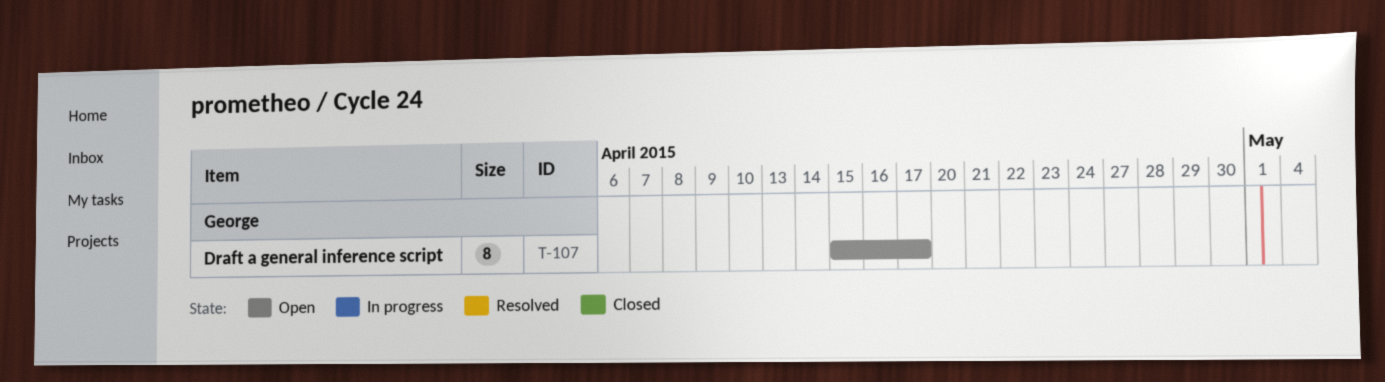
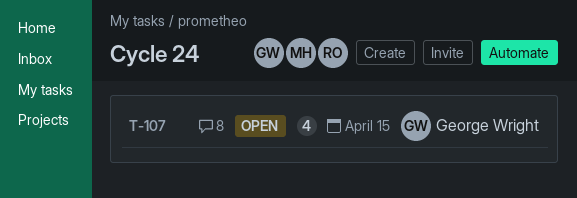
T-107, estimate: 8 -> 4
T-107, due: Apr 17 -> Apr 15

